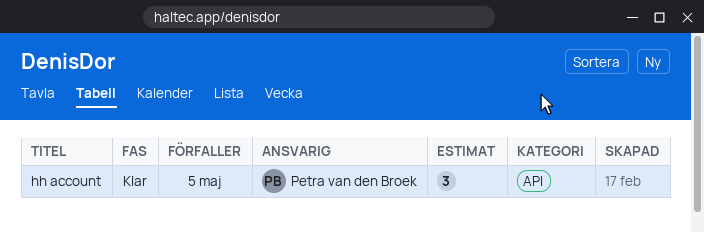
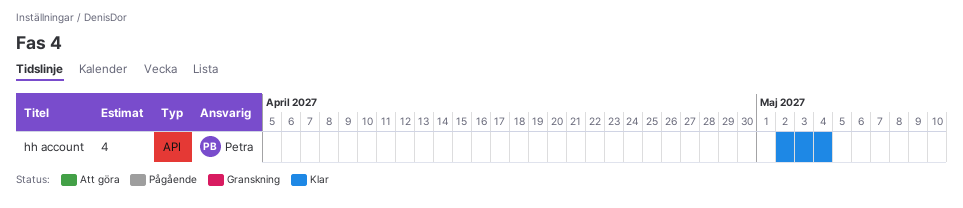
hh account, estimate: 3 -> 4
hh account, due: May 5 -> May 4

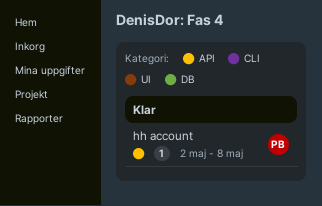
hh account, estimate: 4 -> 1
hh account, due: May 4 -> May 8

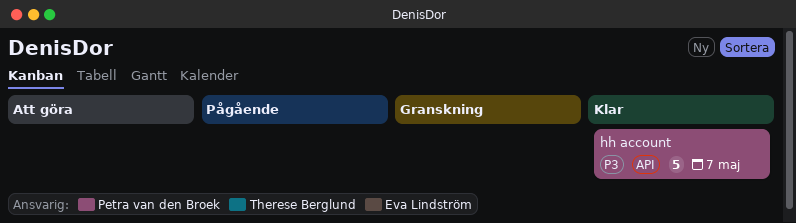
hh account, estimate: 1 -> 5
hh account, due: May 8 -> May 7

